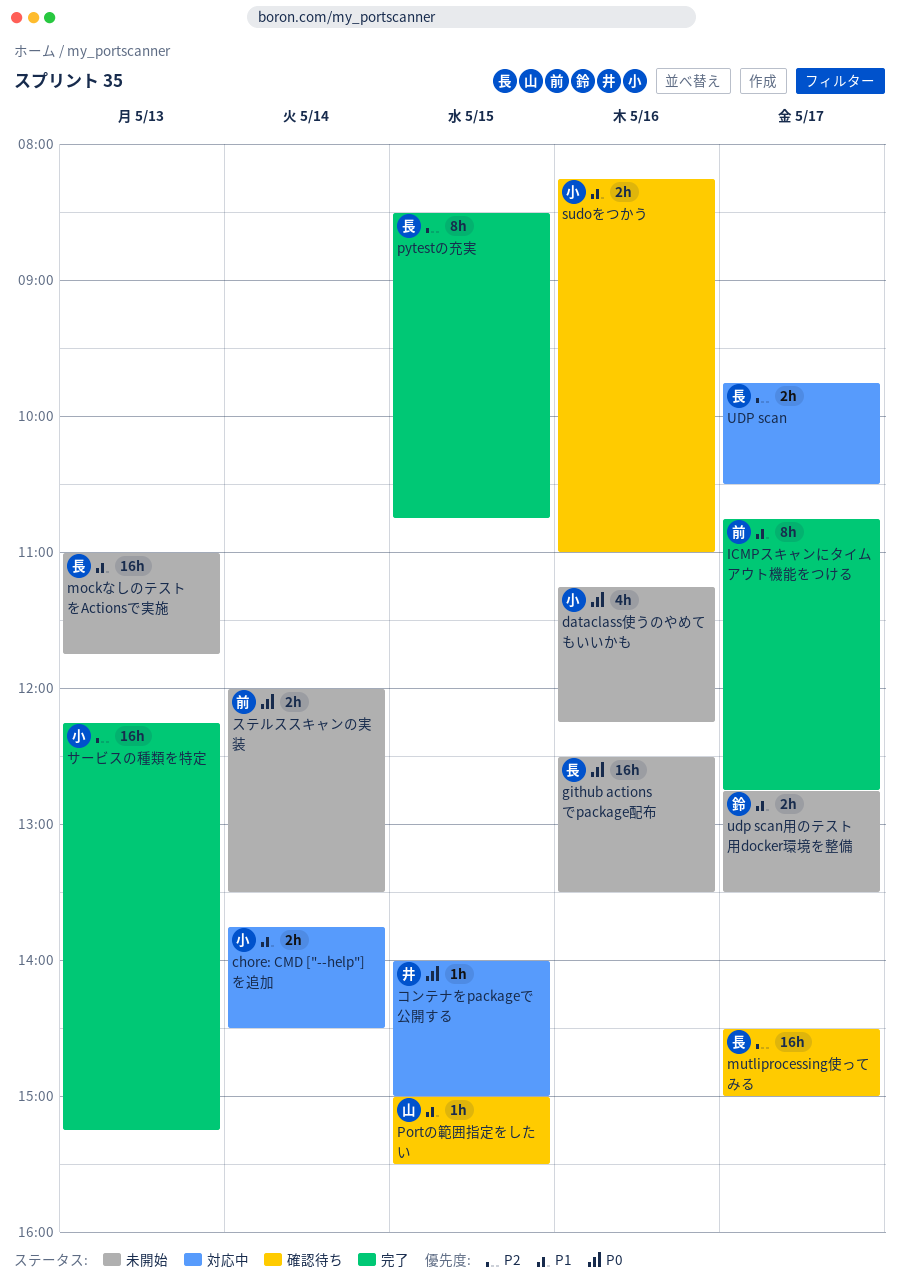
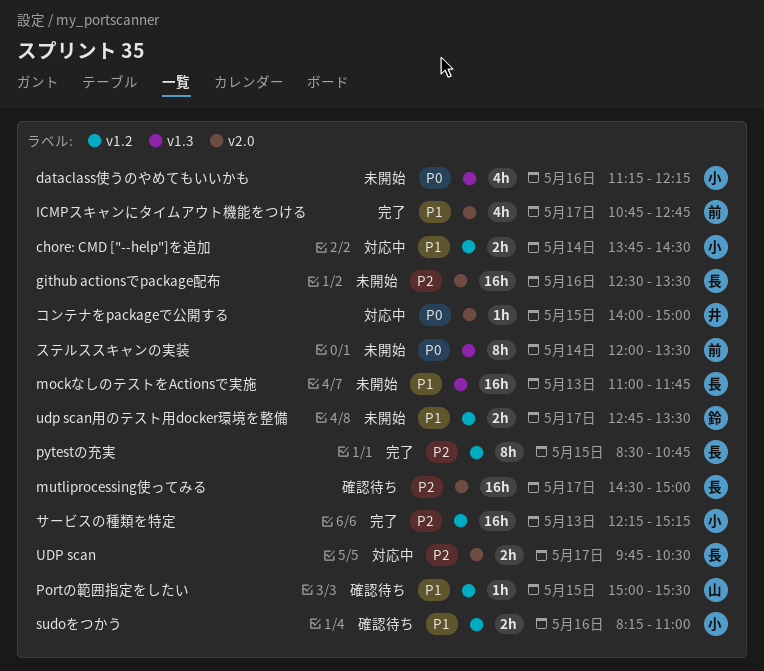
github actionsでpackage配布, priority: P0 -> P2
ICMPスキャンにタイムアウト機能をつける, estimate: 8h -> 4h
ステルススキャンの実装, estimate: 2h -> 8h

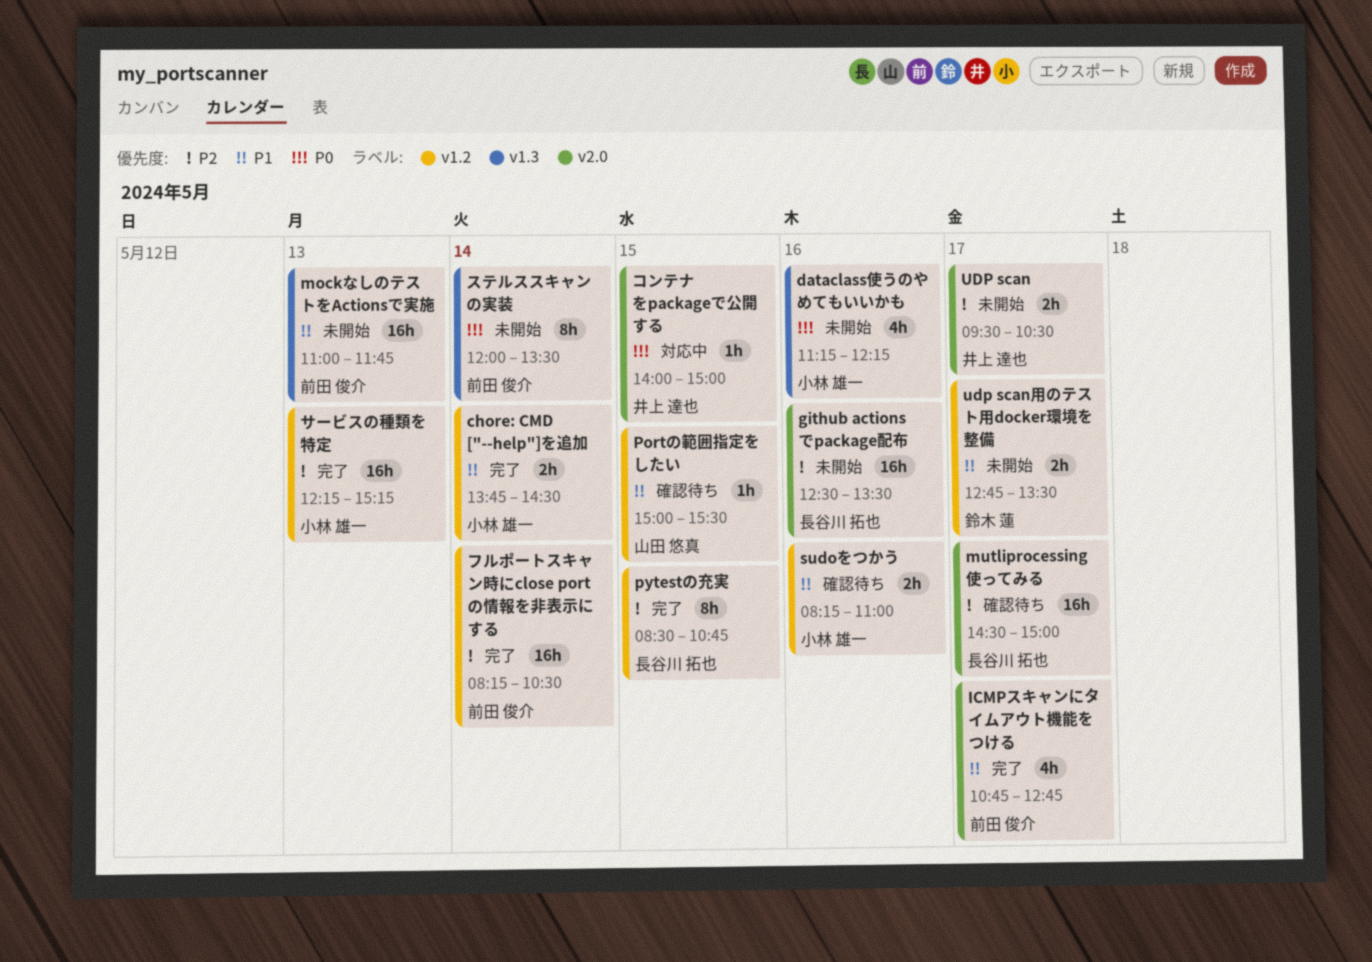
chore: CMD ["--help"]を追加, status: 対応中 -> 完了
mockなしのテストをActionsで実施, owner: 長谷川 拓也 -> 前田 俊介
UDP scan, status: 対応中 -> 未開始
UDP scan, owner: 長谷川 拓也 -> 井上 達也
UDP scan, begins: 09:45 -> 09:30
フルポートスキャン時にclose portの情報を非表示にする: none -> present

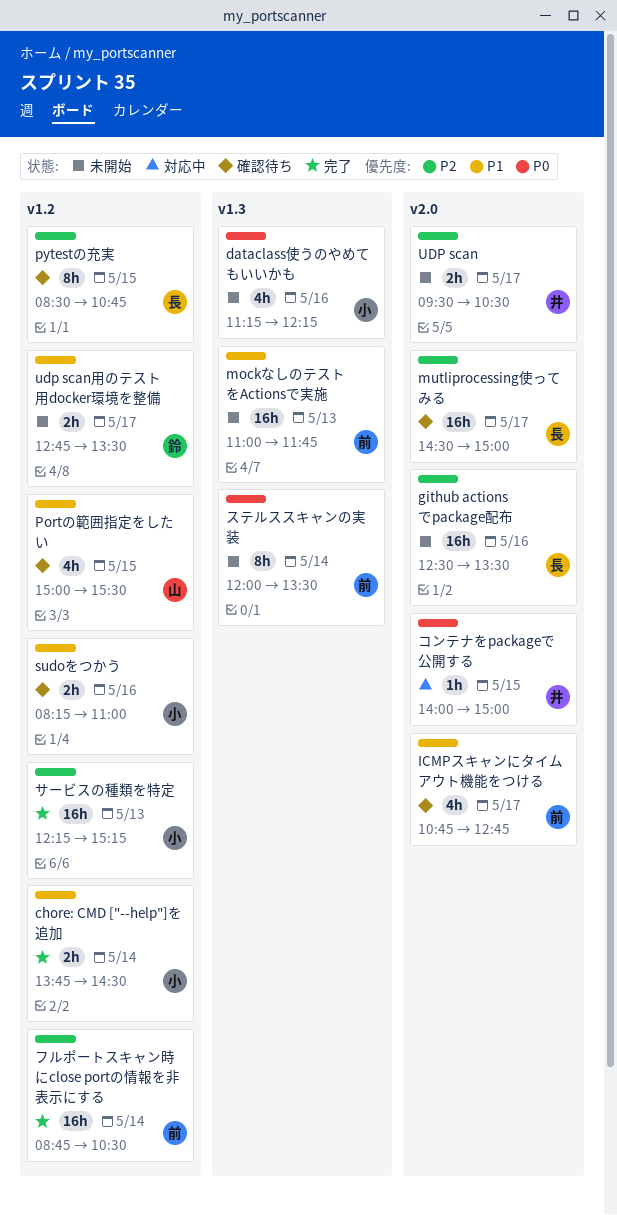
ICMPスキャンにタイムアウト機能をつける, status: 完了 -> 確認待ち
Portの範囲指定をしたい, estimate: 1h -> 4h
pytestの充実, status: 完了 -> 確認待ち
フルポートスキャン時にclose portの情報を非表示にする, begins: 08:15 -> 08:45

